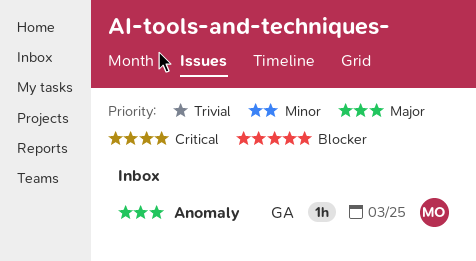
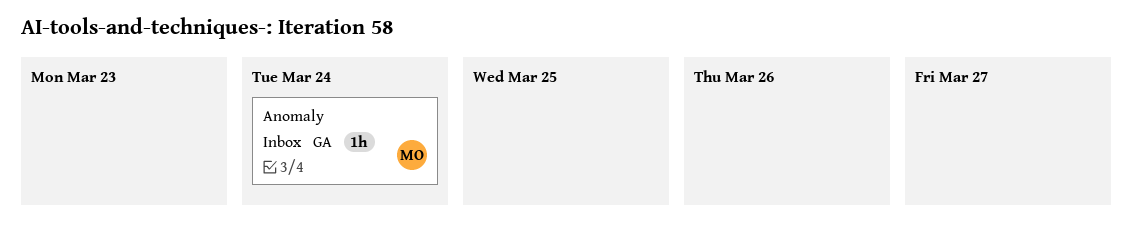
Anomaly, due: Mar 25 -> Mar 24

